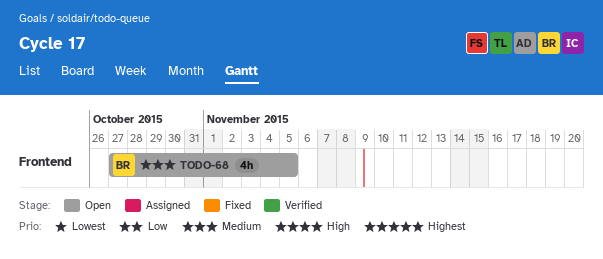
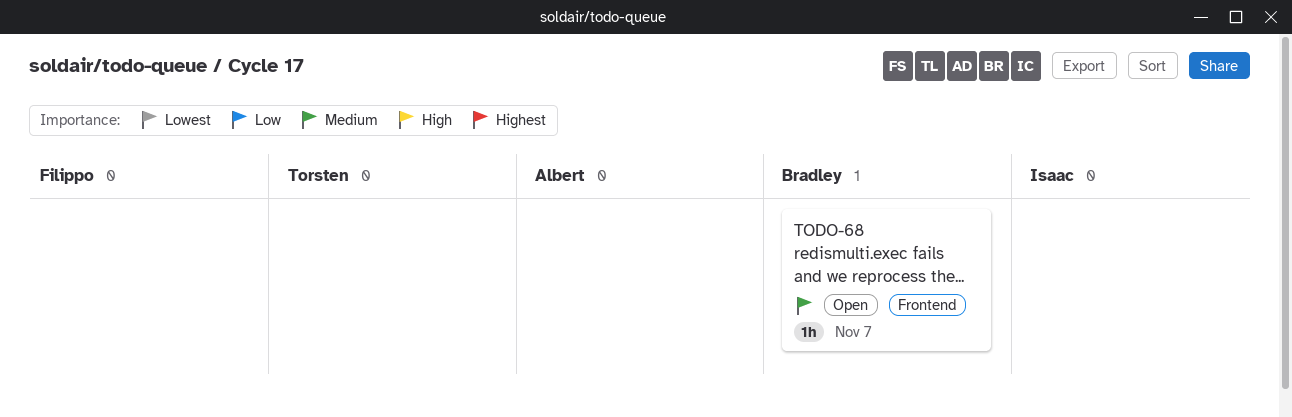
TODO-68, estimate: 4h -> 1h
TODO-68, due: Nov 5 -> Nov 7

